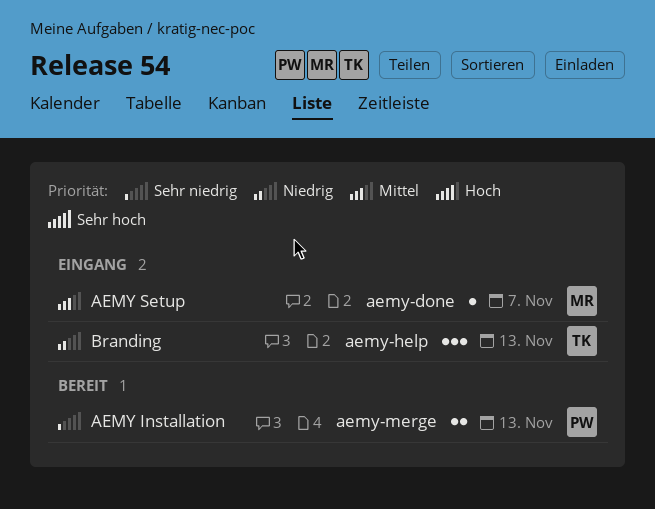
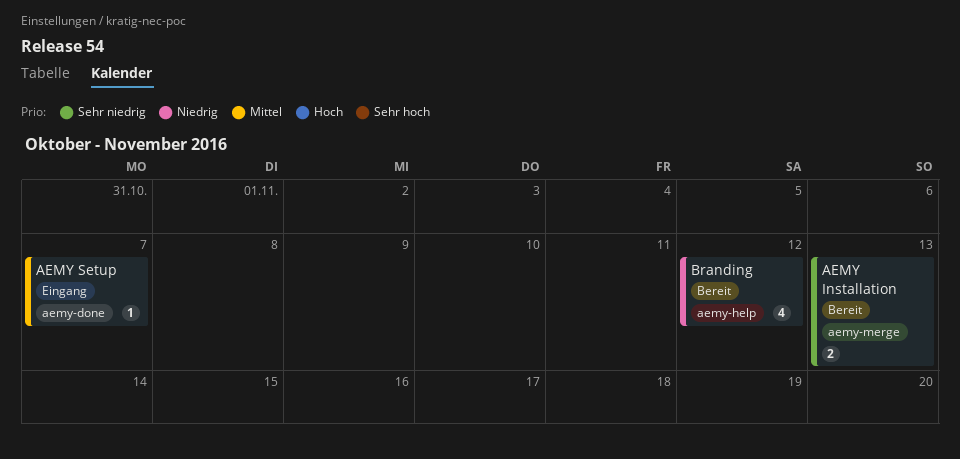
Branding, status: Eingang -> Bereit
Branding, estimate: 3 -> 4
Branding, due: Nov 13 -> Nov 12

